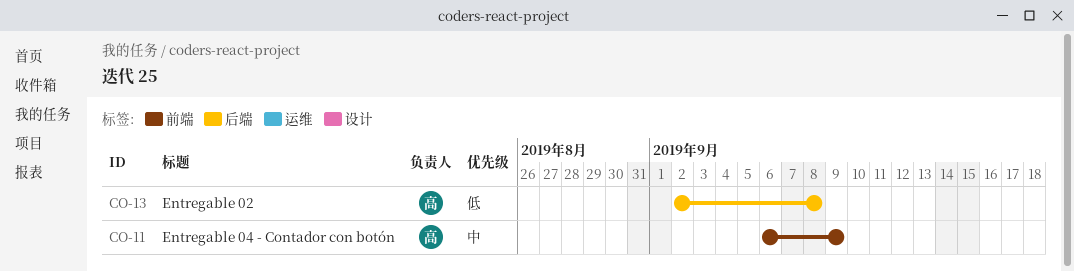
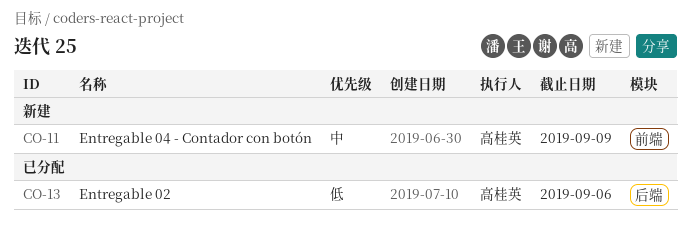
CO-13, due: Sep 8 -> Sep 6

